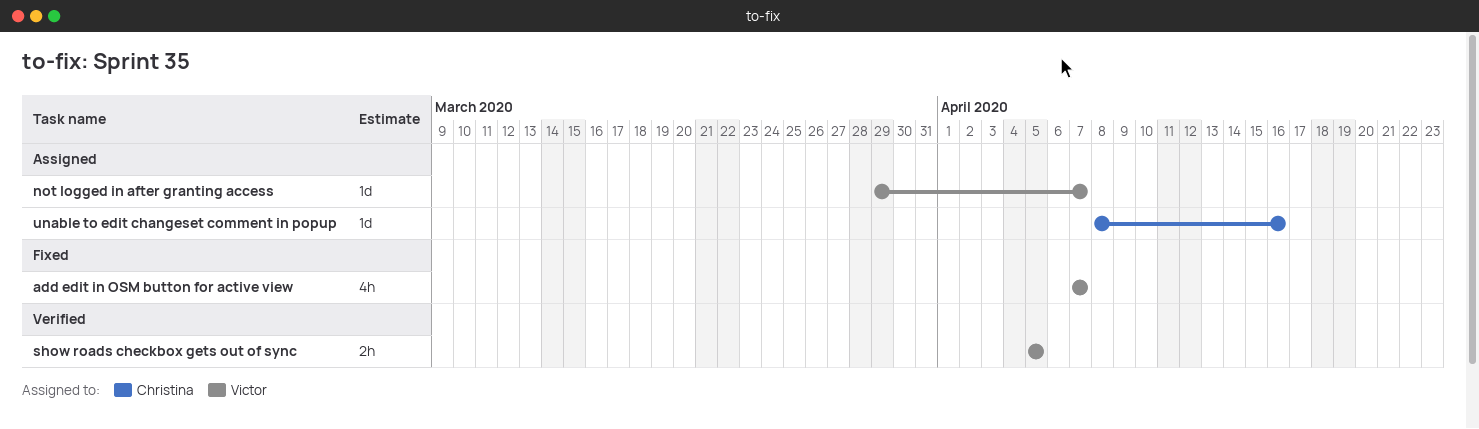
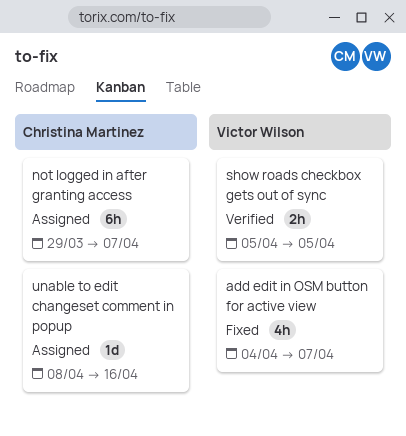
add edit in OSM button for active view, start: Apr 7 -> Apr 4
not logged in after granting access, owner: Victor Wilson -> Christina Martinez
not logged in after granting access, estimate: 1d -> 6h

